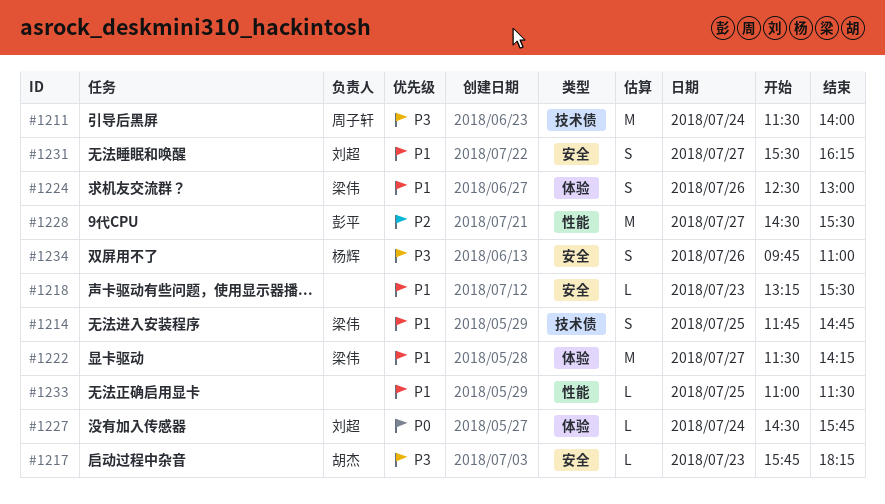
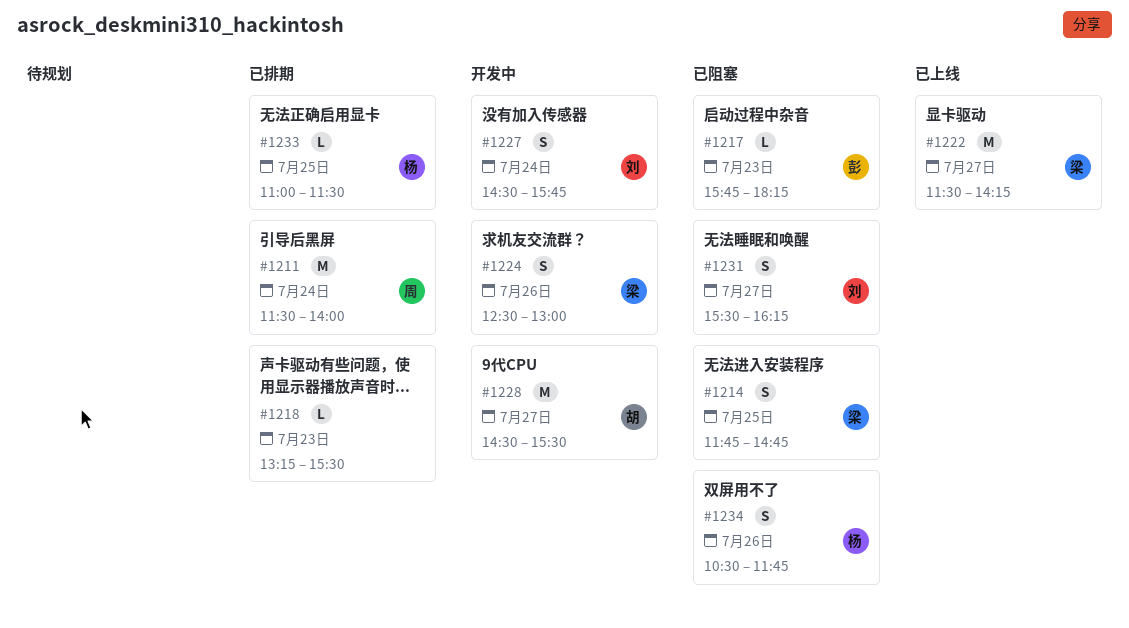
#1217, owner: 胡杰 -> 彭平
#1227, estimate: L -> S
#1228, owner: 彭平 -> 胡杰
#1233, owner: none -> 杨辉
#1234, begins: 09:45 -> 10:30
#1234, ends: 11:00 -> 11:45

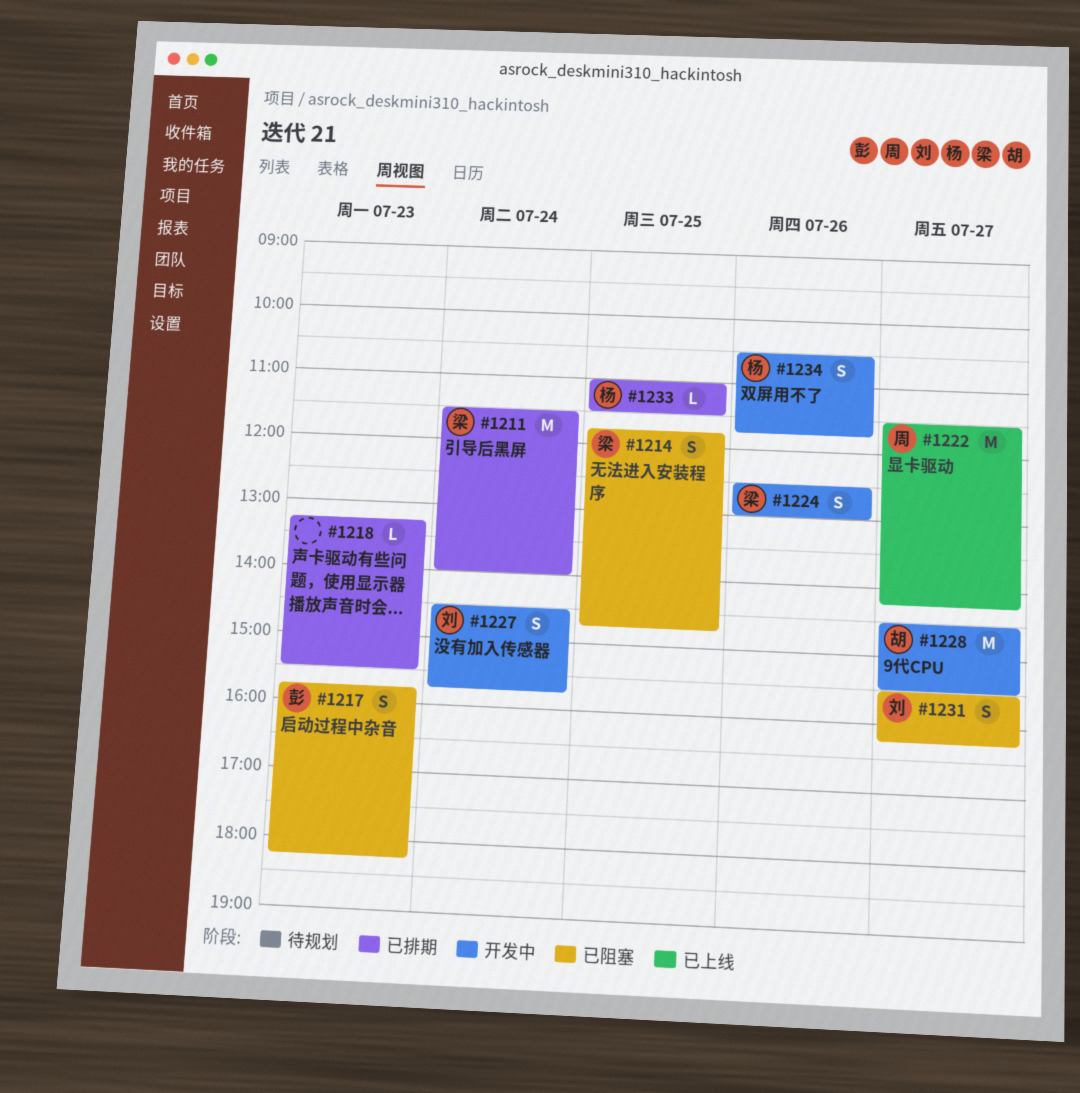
#1211, owner: 周 -> 梁
#1217, estimate: L -> S
#1222, owner: 梁 -> 周
#1234, status: 已阻塞 -> 开发中

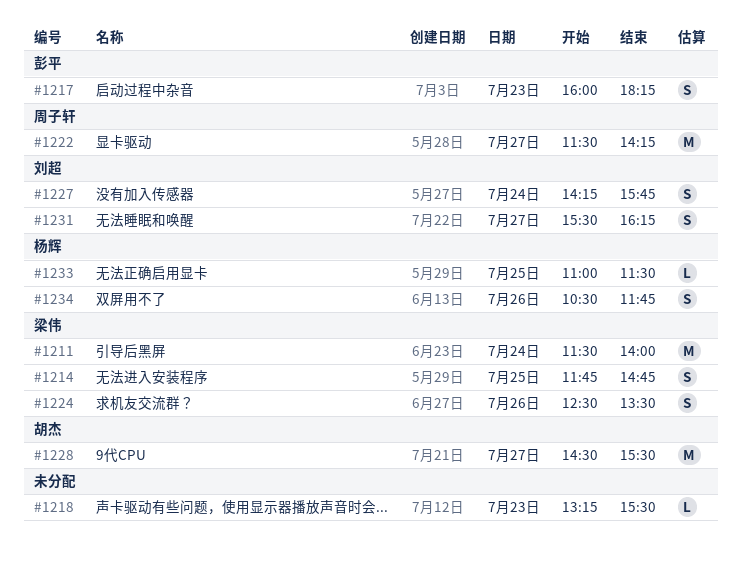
#1217, begins: 15:45 -> 16:00
#1224, ends: 13:00 -> 13:30
#1227, begins: 14:30 -> 14:15

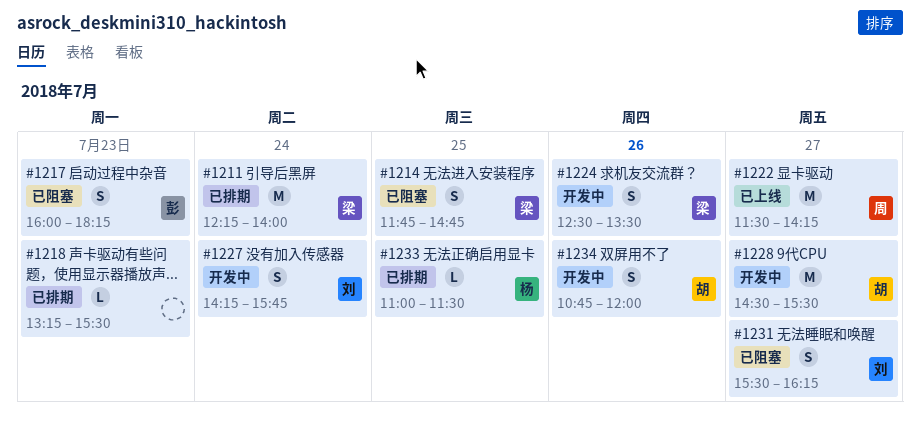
#1211, begins: 11:30 -> 12:15
#1234, owner: 杨辉 -> 胡杰
#1234, begins: 10:30 -> 10:45
#1234, ends: 11:45 -> 12:00

